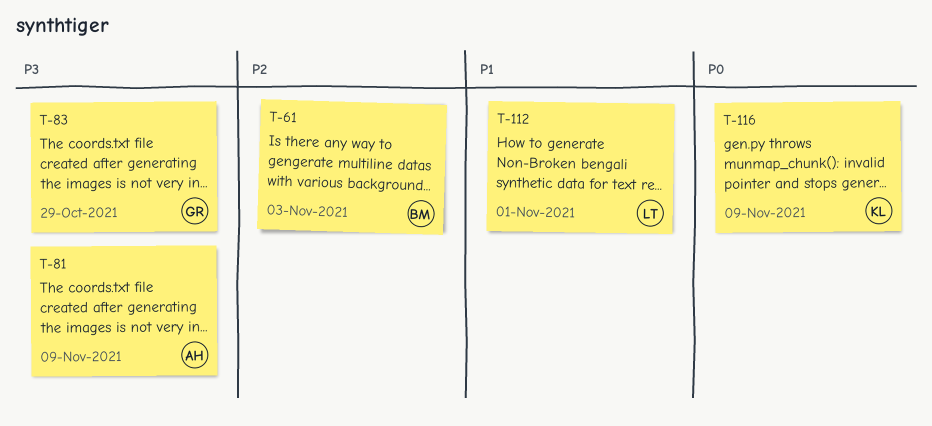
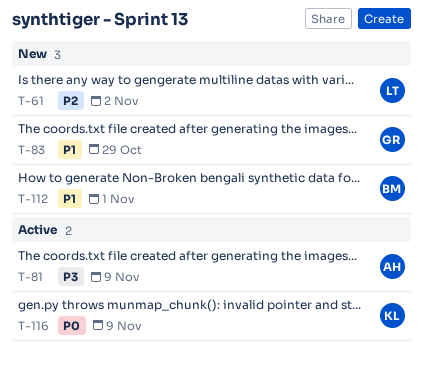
T-61, owner: BM -> LT
T-61, due: Nov 3 -> Nov 2
T-83, priority: P3 -> P1
T-112, owner: LT -> BM

